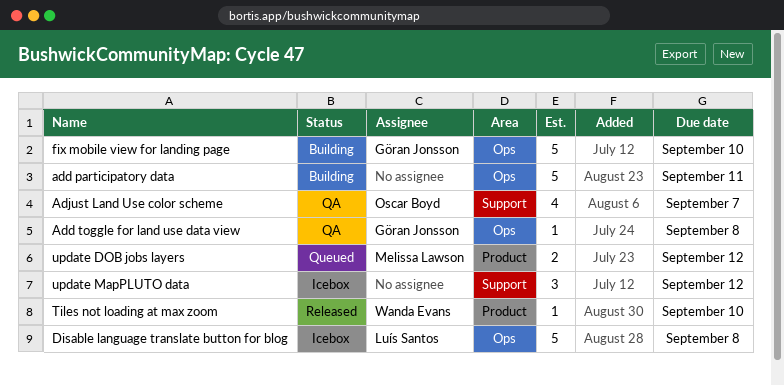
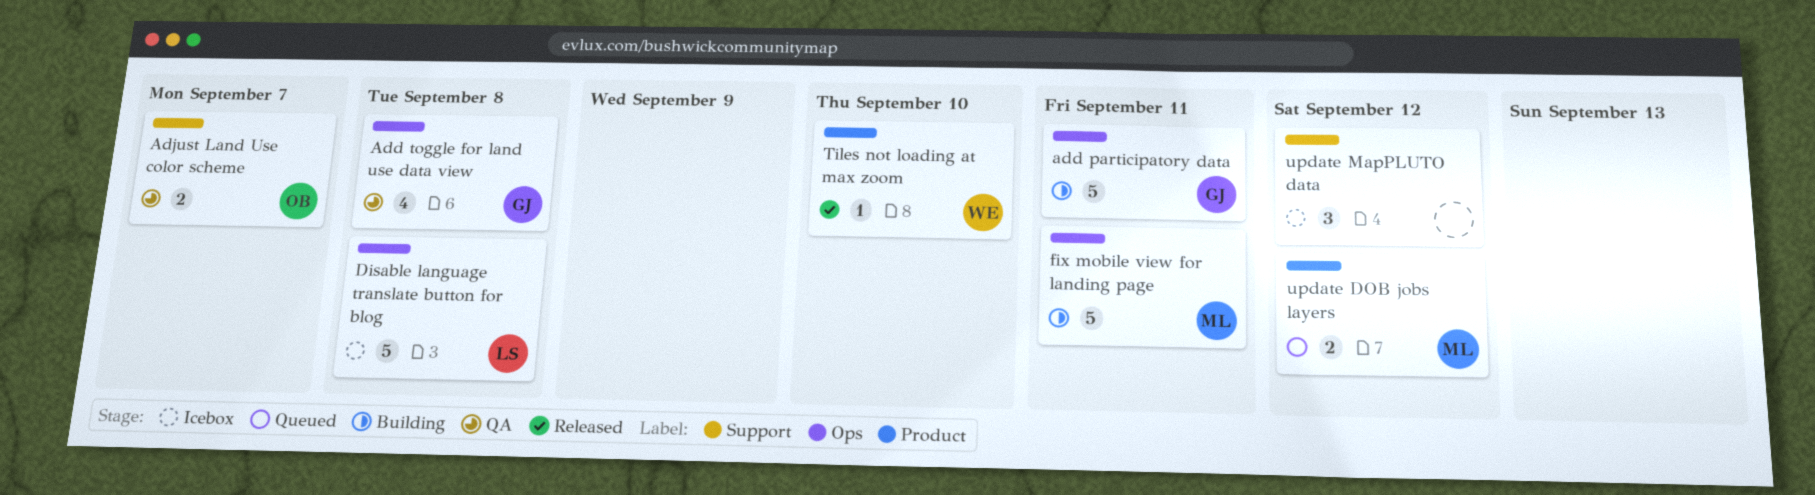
add participatory data, owner: none -> Göran Jonsson
Add toggle for land use data view, estimate: 1 -> 4
Adjust Land Use color scheme, estimate: 4 -> 2
fix mobile view for landing page, owner: Göran Jonsson -> Melissa Lawson
fix mobile view for landing page, due: Sep 10 -> Sep 11

